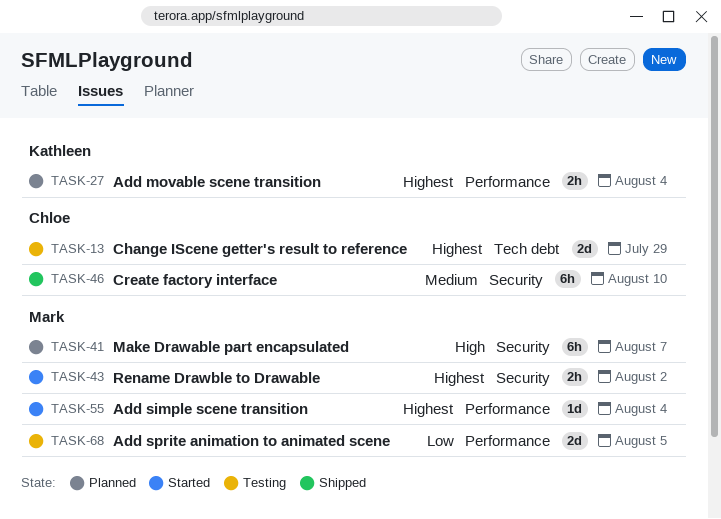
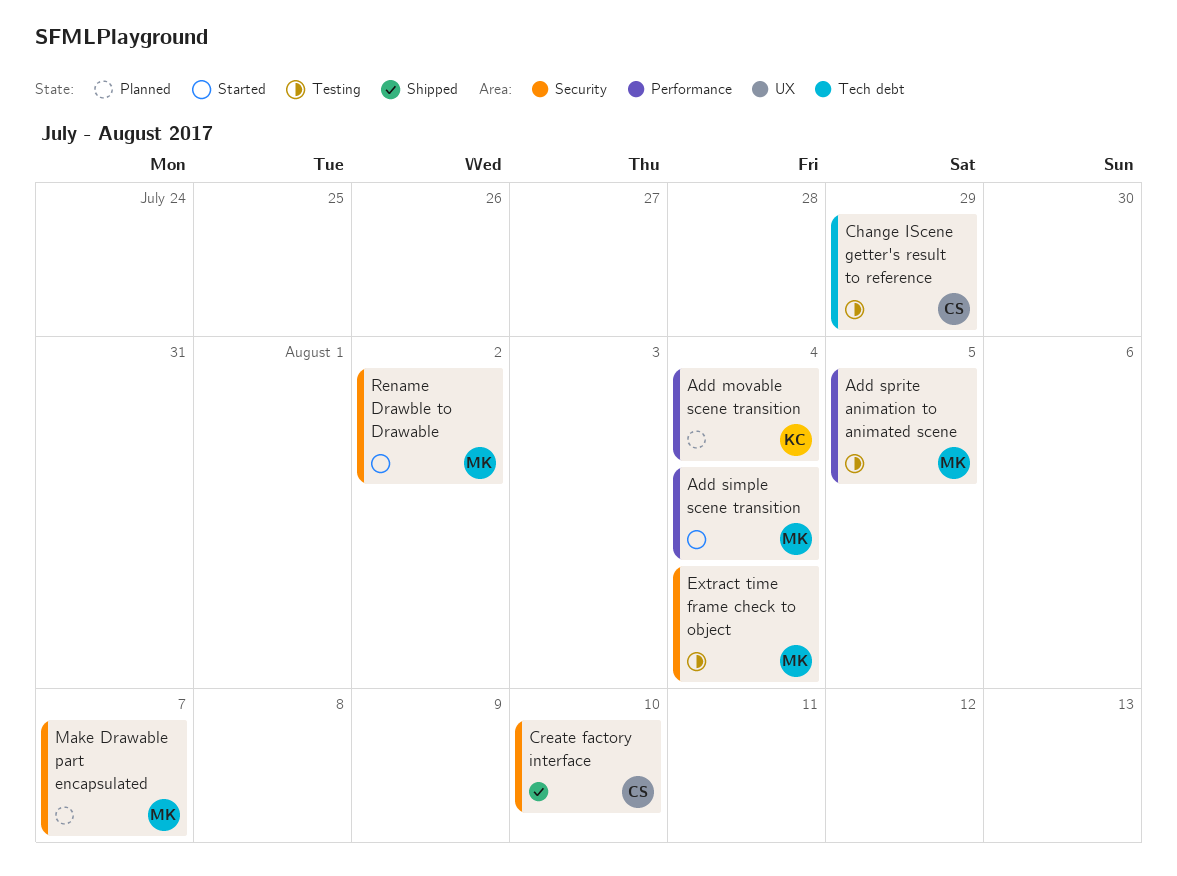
Extract time frame check to object: none -> present

